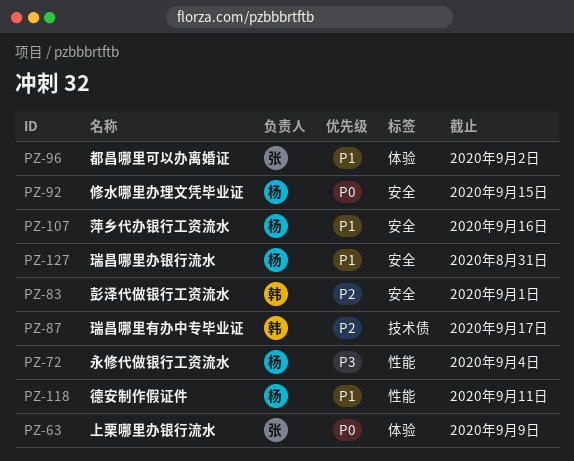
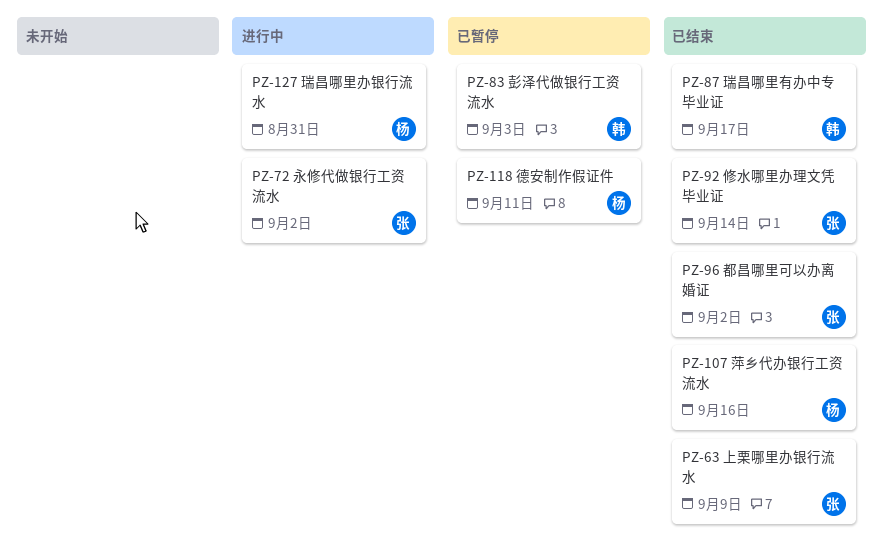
PZ-72, owner: 杨 -> 张
PZ-72, due: Sep 4 -> Sep 2
PZ-83, due: Sep 1 -> Sep 3
PZ-92, owner: 杨 -> 张
PZ-92, due: Sep 15 -> Sep 14

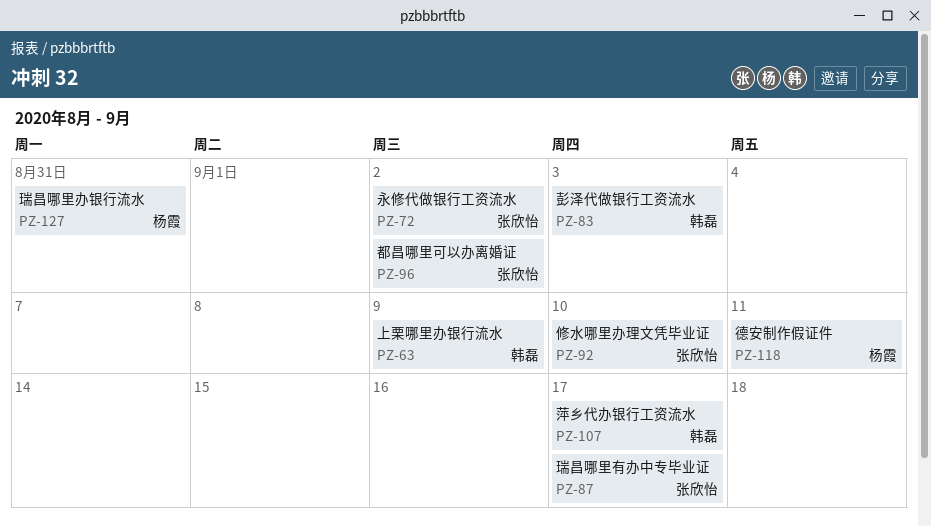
PZ-63, owner: 张欣怡 -> 韩磊
PZ-87, owner: 韩磊 -> 张欣怡
PZ-92, due: Sep 14 -> Sep 10
PZ-107, owner: 杨霞 -> 韩磊
PZ-107, due: Sep 16 -> Sep 17

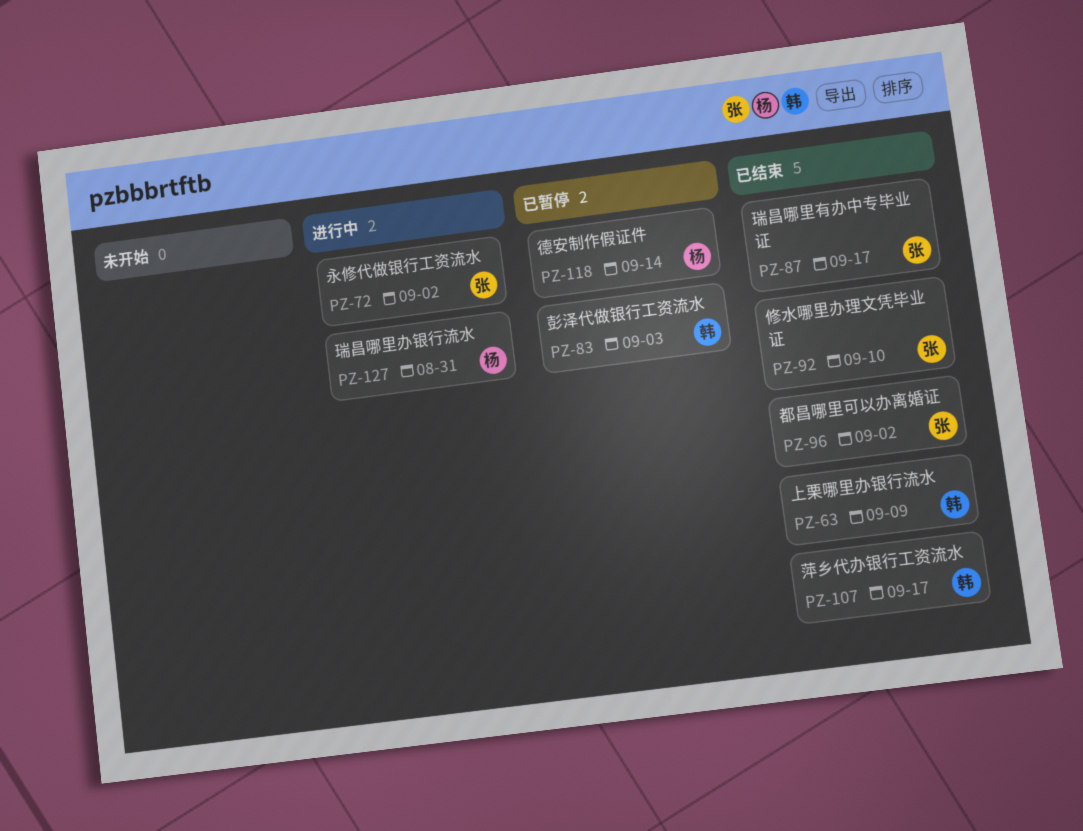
PZ-118, due: Sep 11 -> Sep 14

